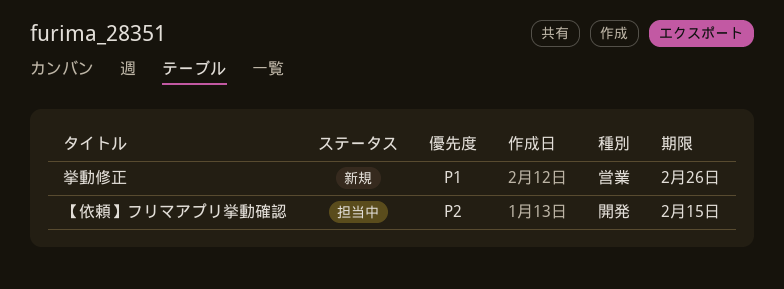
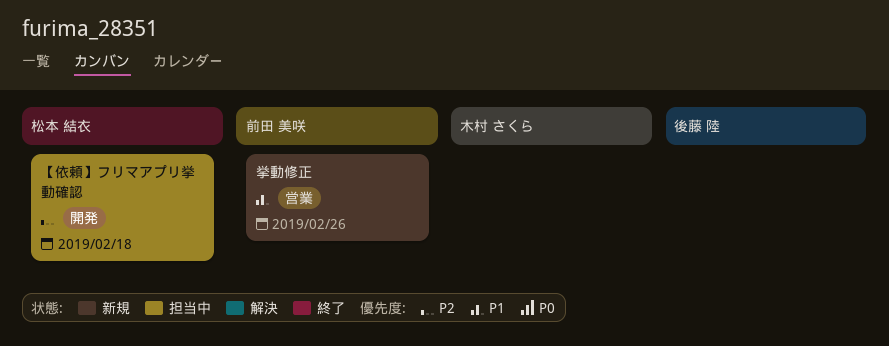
【依頼】フリマアプリ挙動確認, due: Feb 15 -> Feb 18

